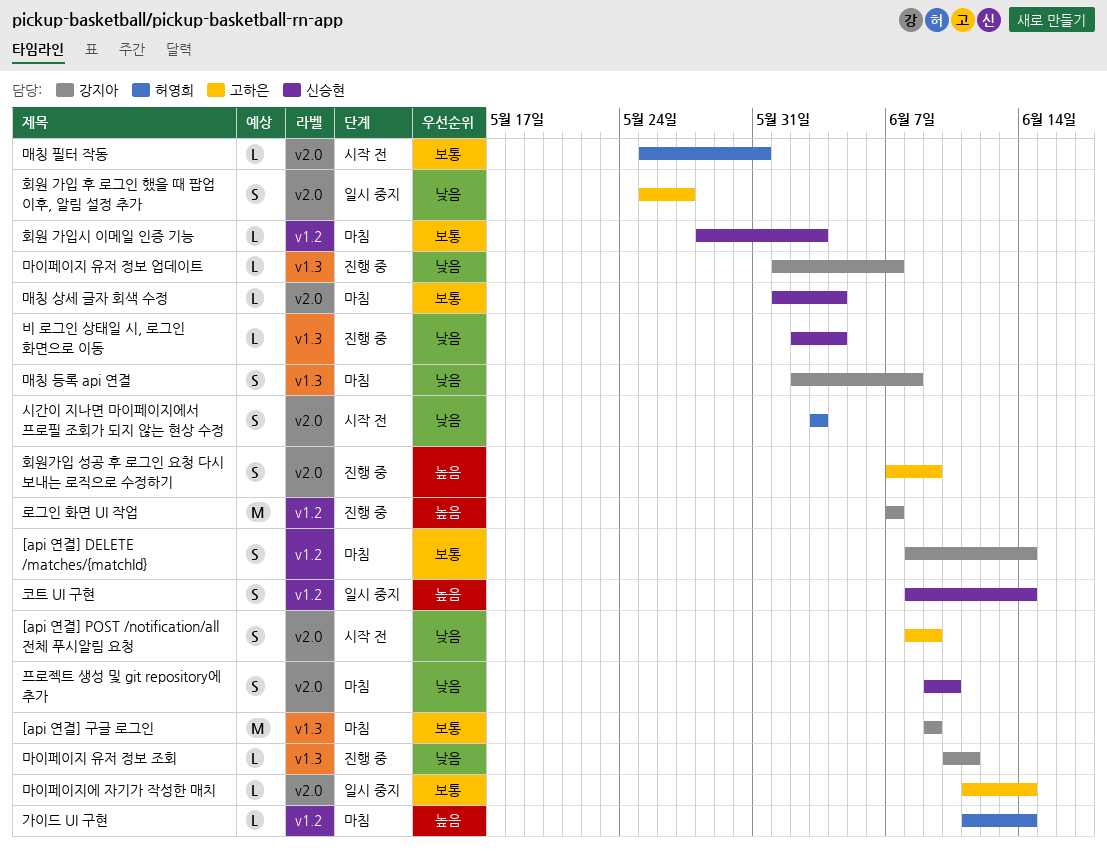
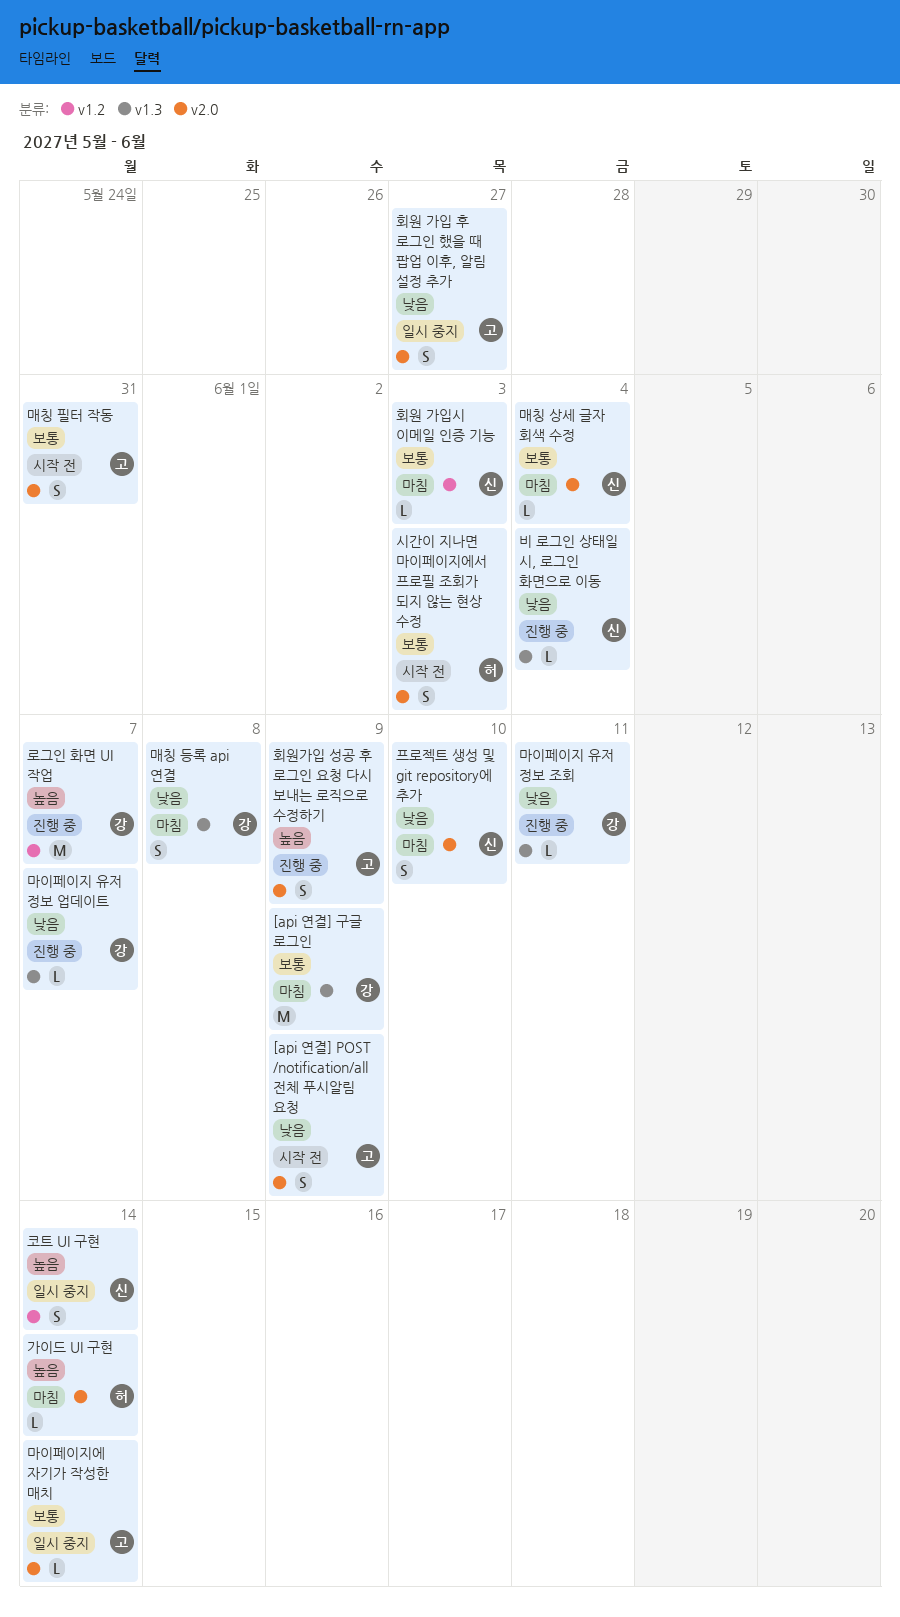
[api 연결] DELETE /matches/{matchId}: present -> none
가이드 UI 구현, label: v1.2 -> v2.0
매칭 필터 작동, owner: 허영희 -> 고하은
매칭 필터 작동, estimate: L -> S
시간이 지나면 마이페이지에서 프로필 조회가 되지 않는 현상 수정, priority: 낮음 -> 보통

